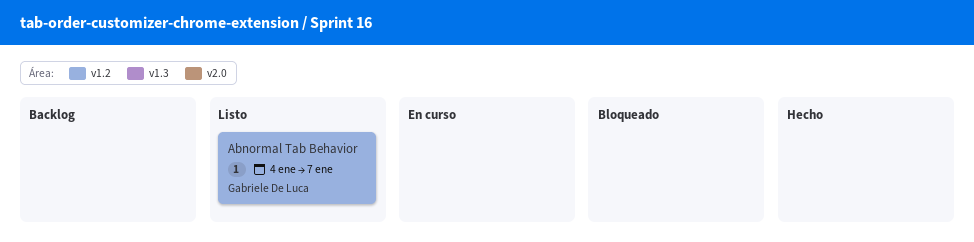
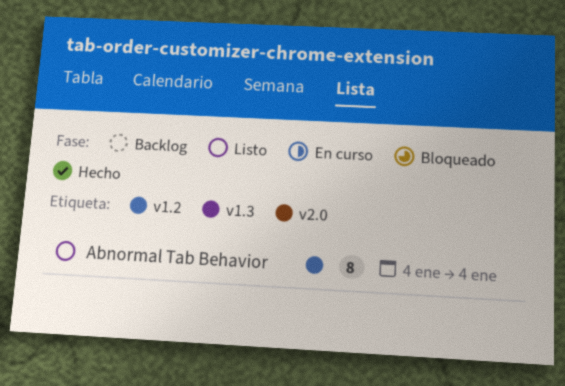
Abnormal Tab Behavior, estimate: 1 -> 8
Abnormal Tab Behavior, due: Jan 7 -> Jan 4

